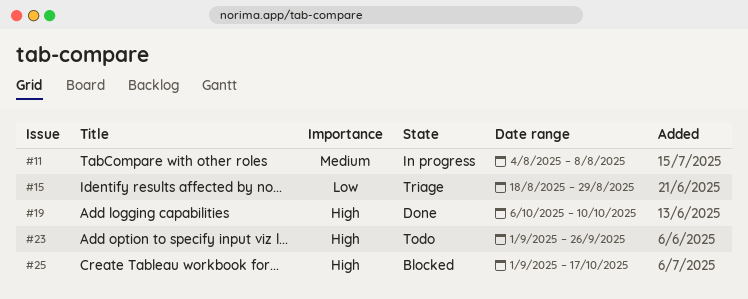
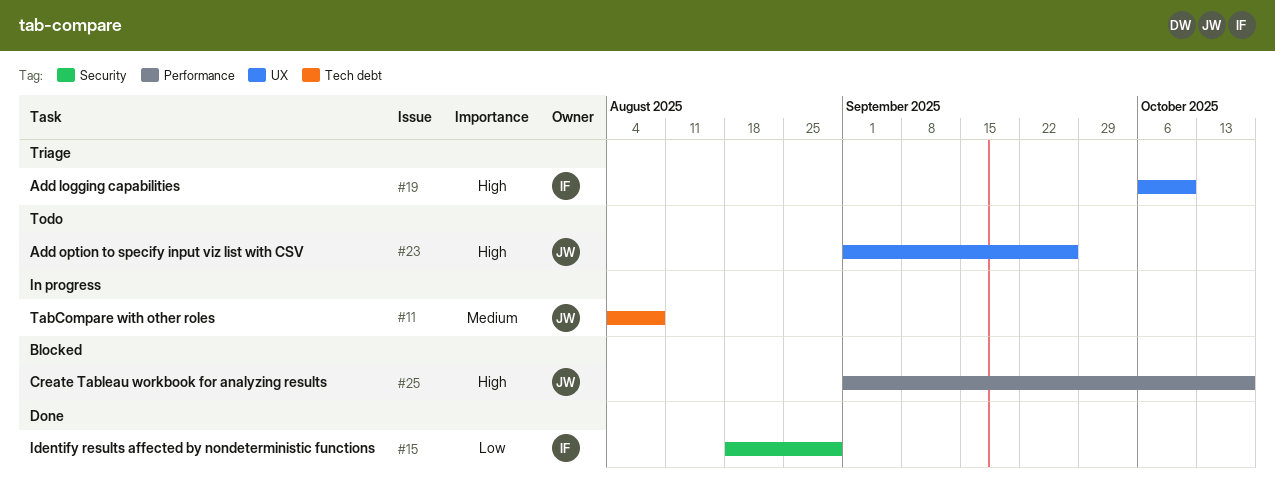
#15, status: Triage -> Done
#19, status: Done -> Triage

